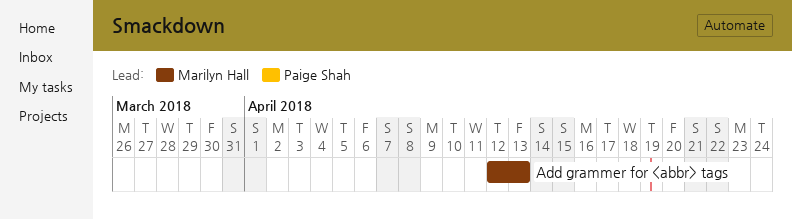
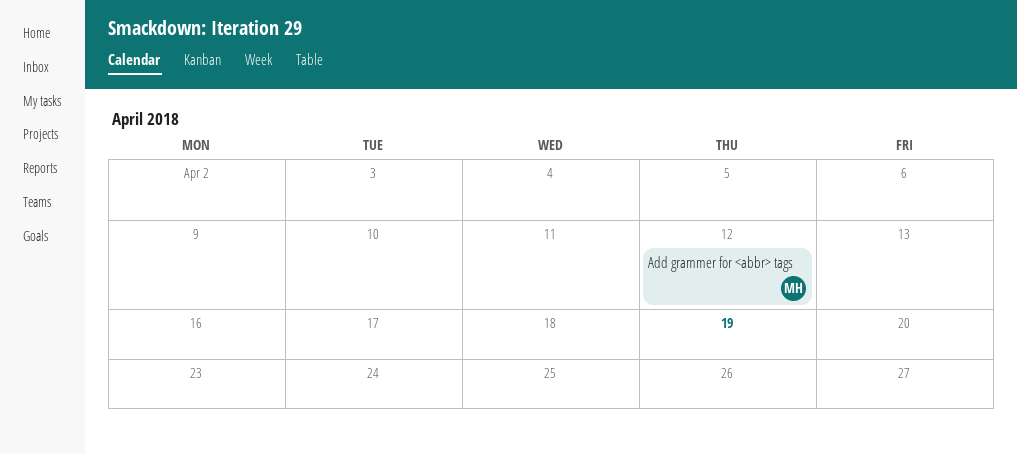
Add grammer for <abbr> tags, due: Apr 13 -> Apr 12

